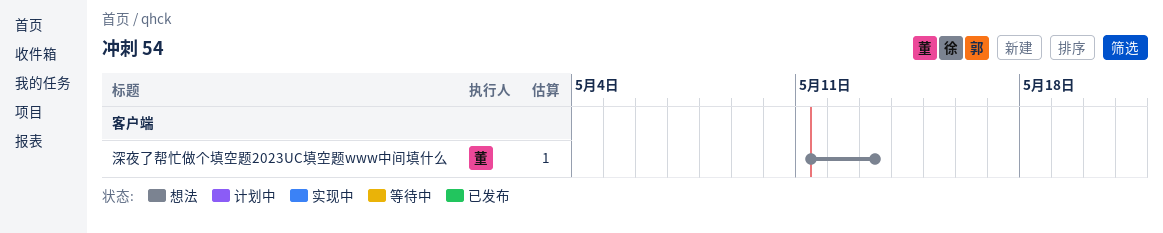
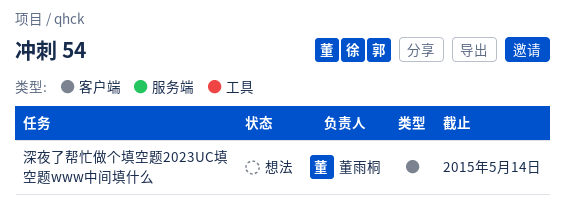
深夜了帮忙做个填空题2023UC填空题www中间填什么, due: May 13 -> May 14

